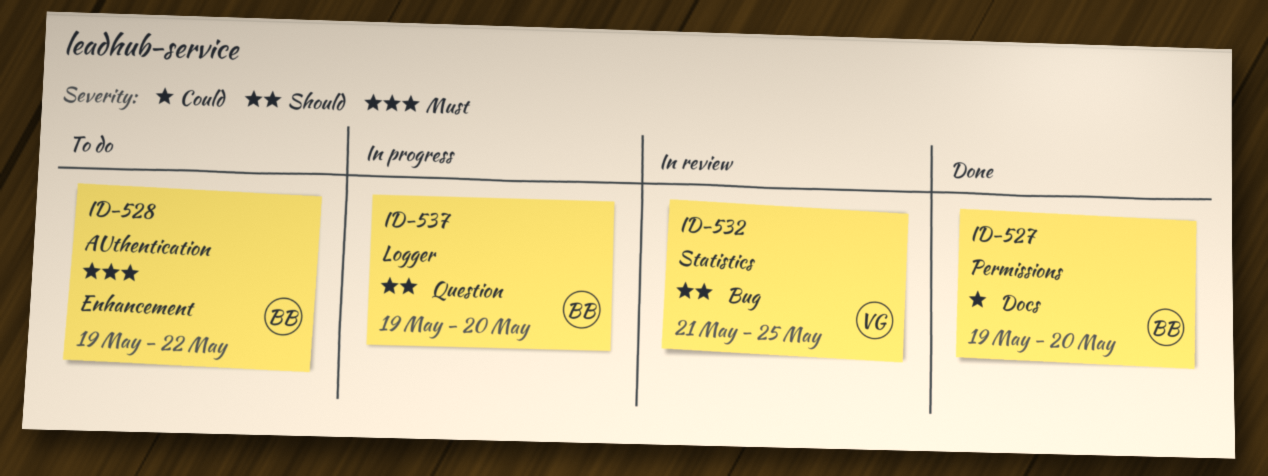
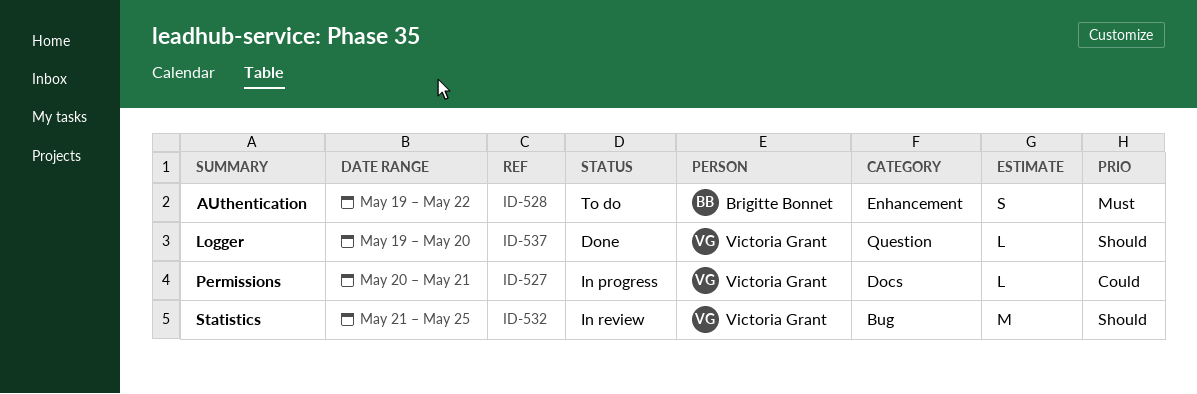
ID-527, status: Done -> In progress
ID-527, owner: Brigitte Bonnet -> Victoria Grant
ID-527, start: May 19 -> May 20
ID-527, due: May 20 -> May 21
ID-537, status: In progress -> Done
ID-537, owner: Brigitte Bonnet -> Victoria Grant

